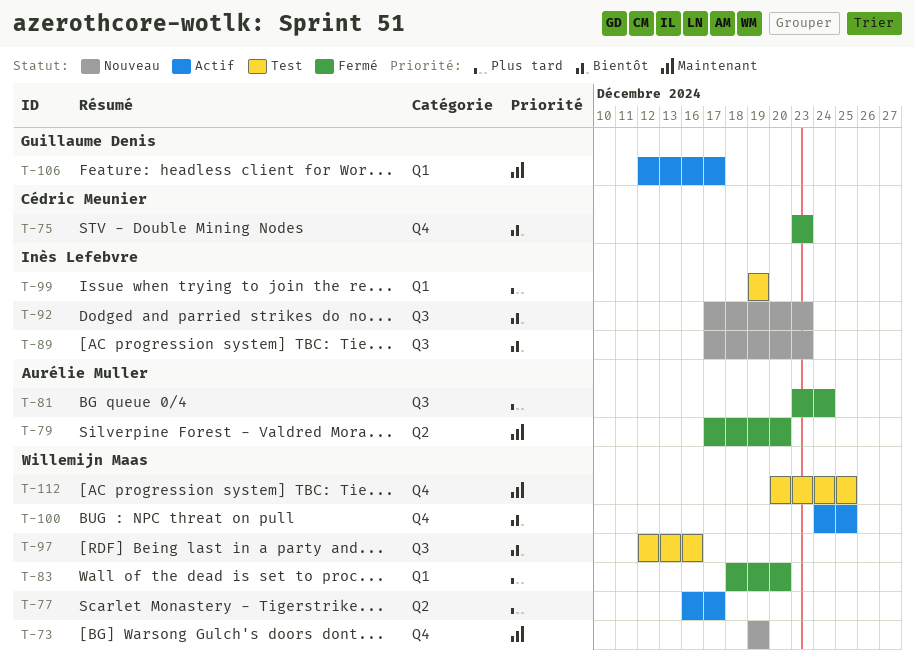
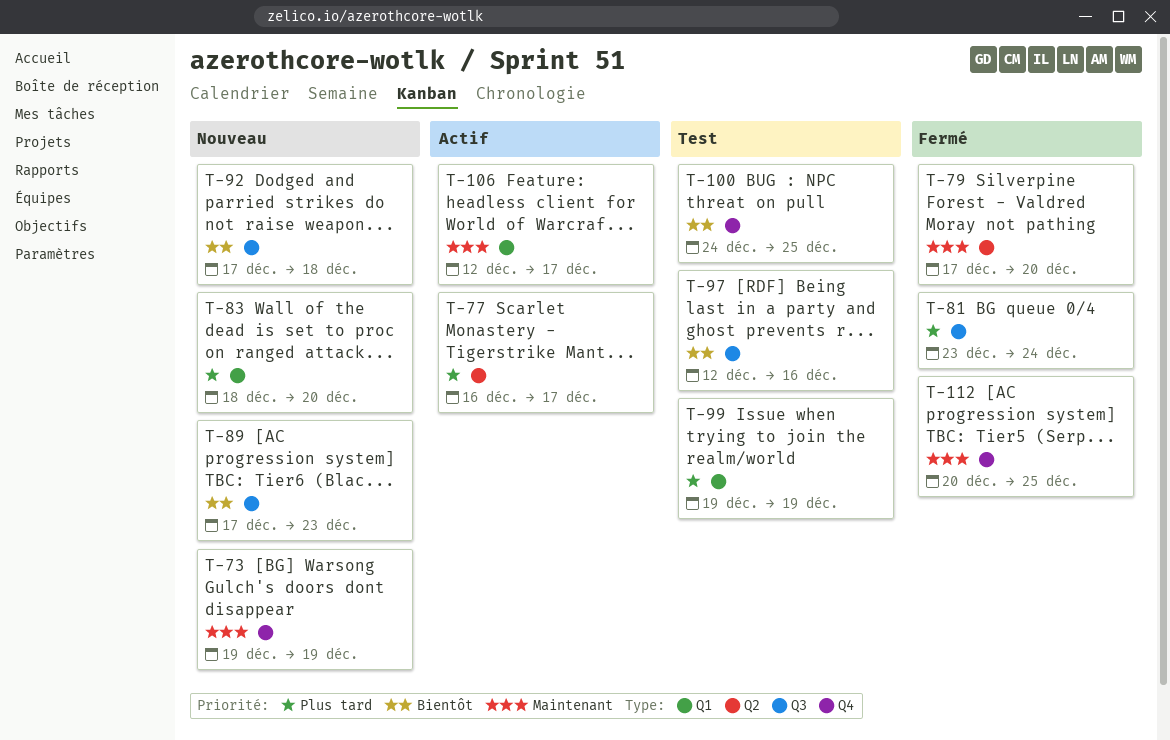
T-75: present -> none
T-83, status: Fermé -> Nouveau
T-92, due: Dec 23 -> Dec 18
T-100, status: Actif -> Test
T-112, status: Test -> Fermé

